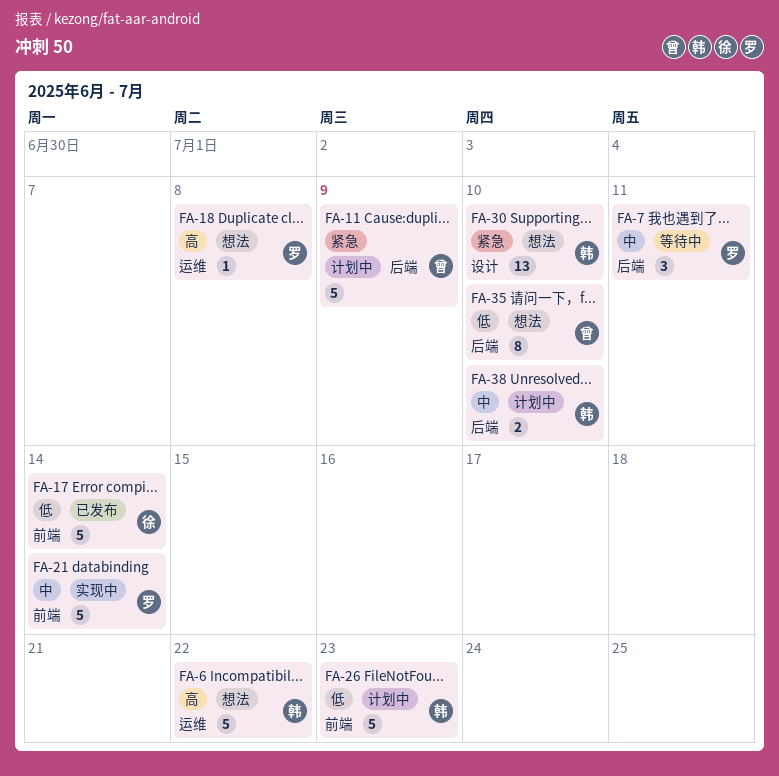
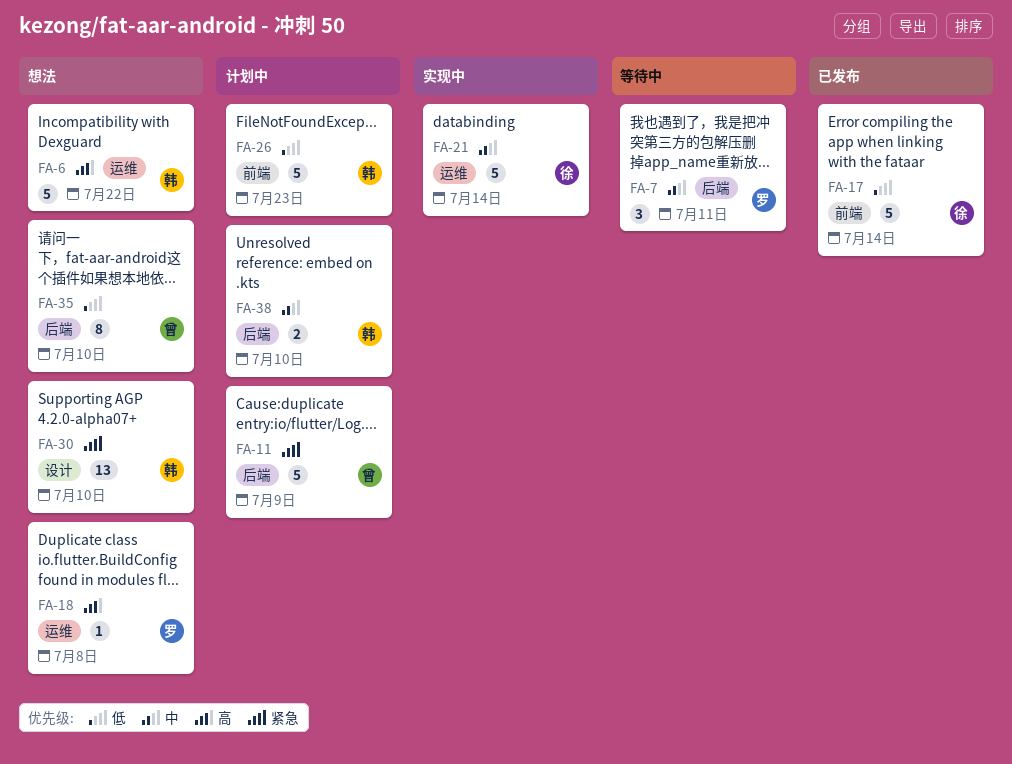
FA-21, owner: 罗 -> 徐
FA-21, label: 前端 -> 运维

